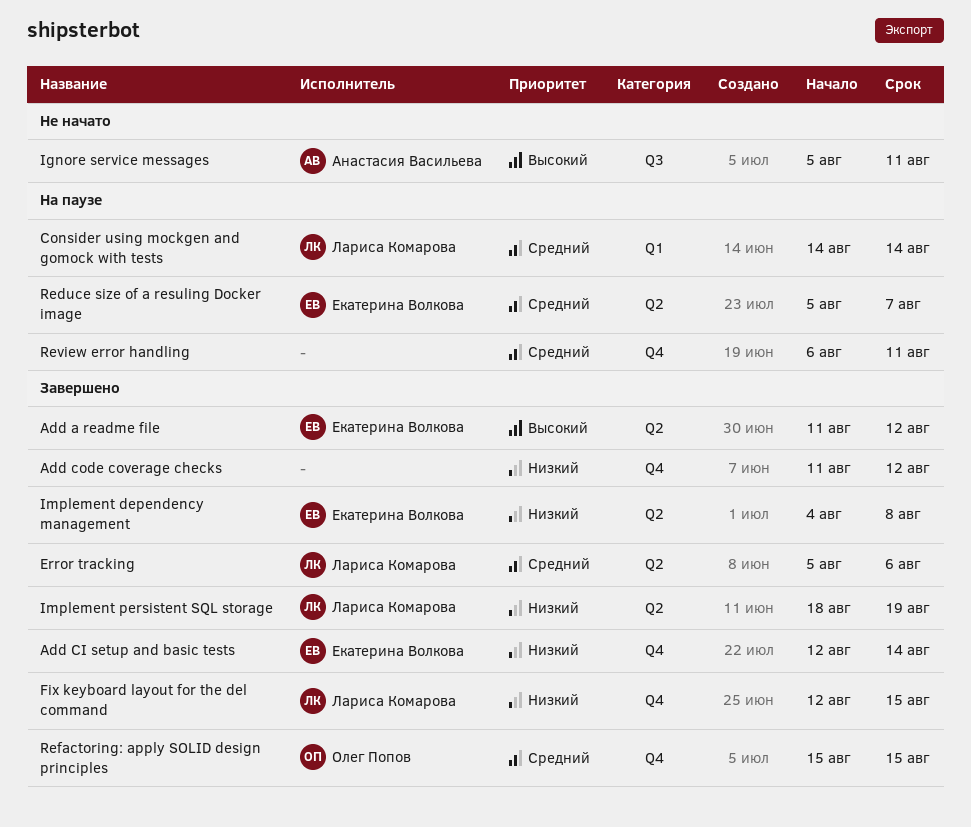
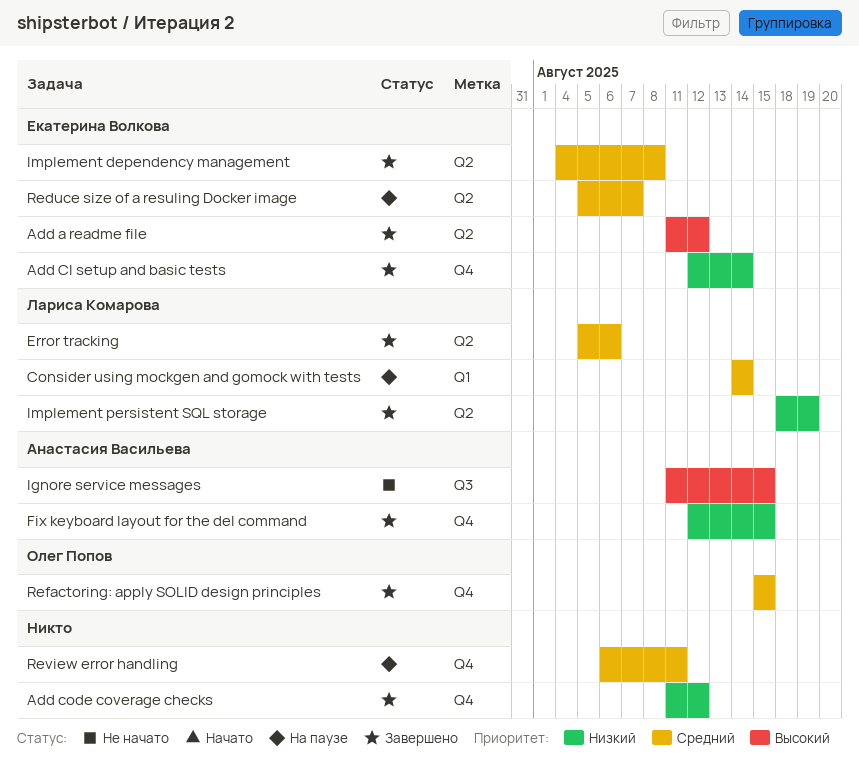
Fix keyboard layout for the del command, owner: Лариса Комарова -> Анастасия Васильева
Ignore service messages, start: Aug 5 -> Aug 11
Ignore service messages, due: Aug 11 -> Aug 15
Implement dependency management, priority: Низкий -> Средний

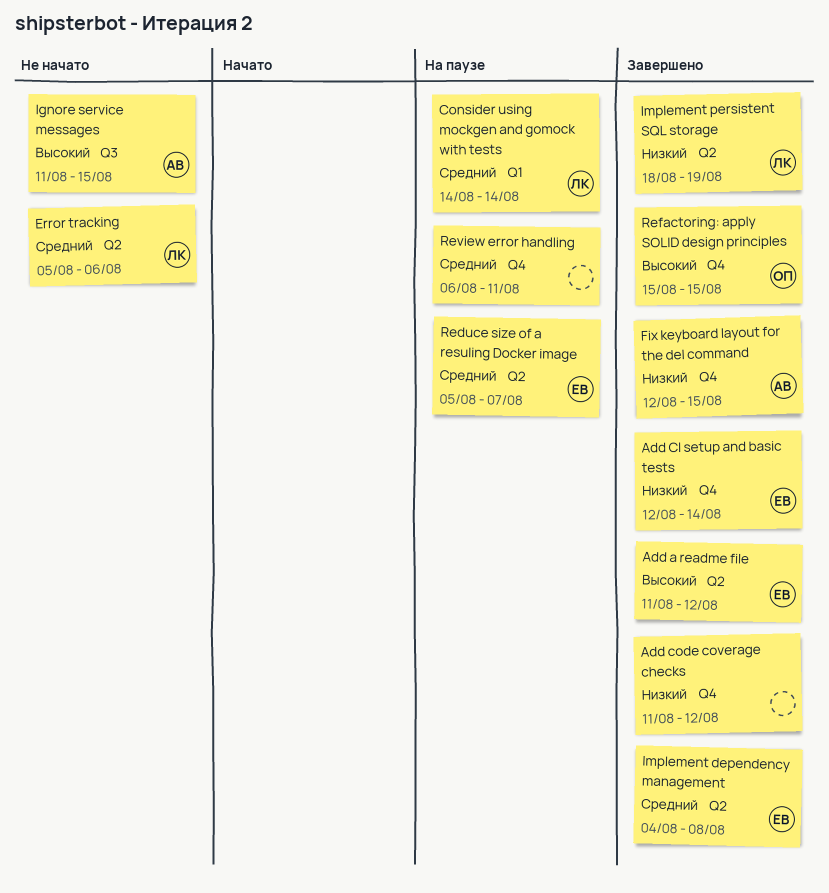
Error tracking, status: Завершено -> Не начато
Refactoring: apply SOLID design principles, priority: Средний -> Высокий

